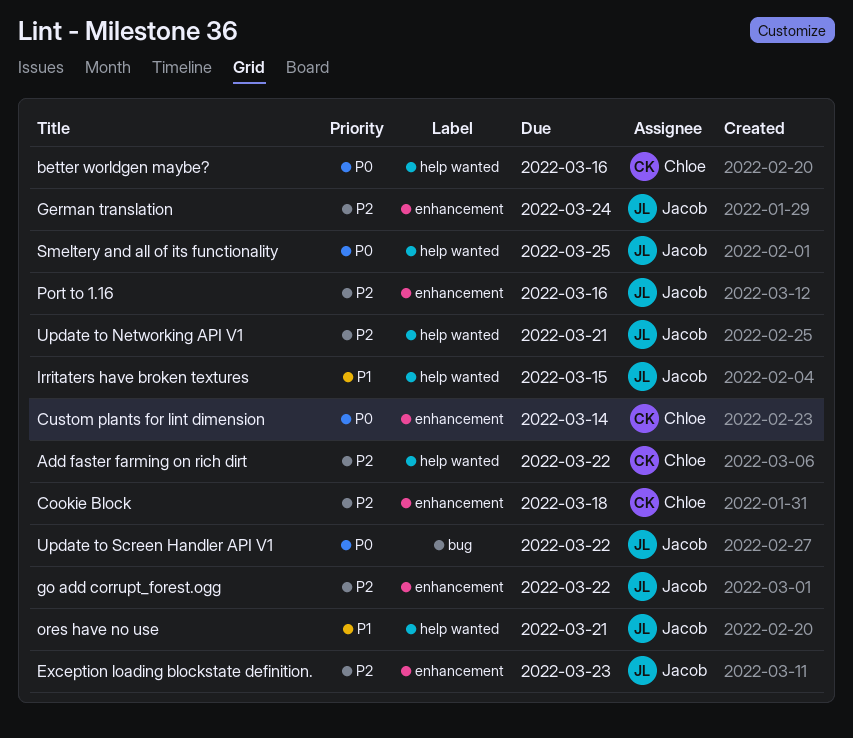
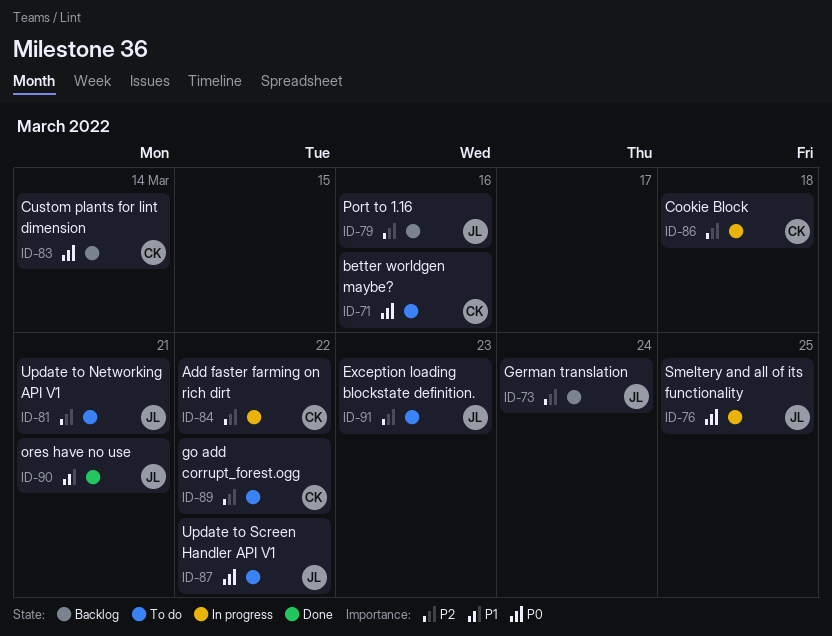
go add corrupt_forest.ogg, owner: Jacob -> Chloe
Irritaters have broken textures: present -> none

